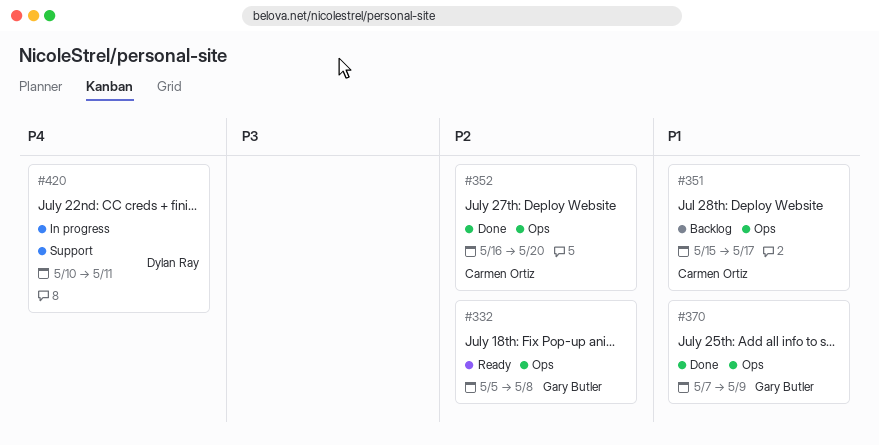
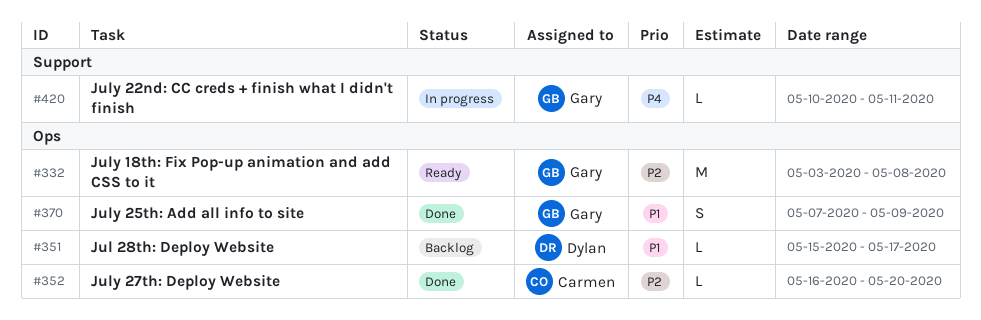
#332, start: May 5 -> May 3
#351, owner: Carmen Ortiz -> Dylan Ray
#420, owner: Dylan Ray -> Gary Butler

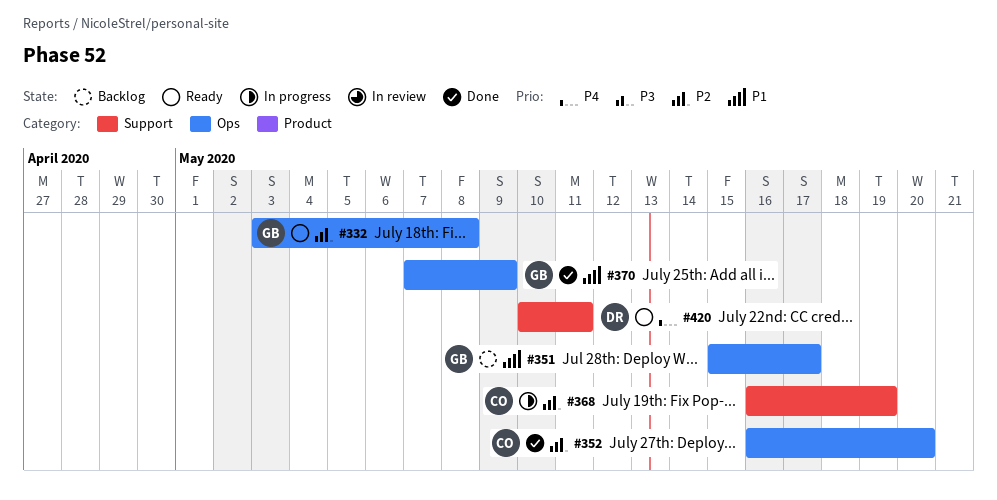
#351, owner: Dylan -> Gary
#368: none -> present
#420, status: In progress -> Ready
#420, owner: Gary -> Dylan

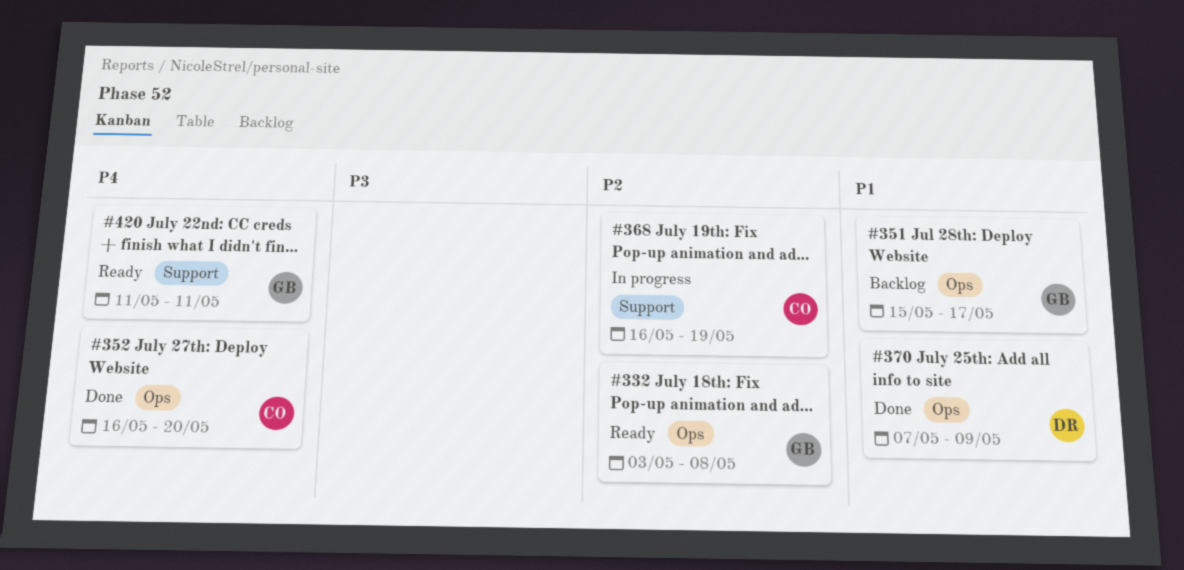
#352, priority: P2 -> P4
#370, owner: GB -> DR
#420, owner: DR -> GB
#420, start: May 10 -> May 11

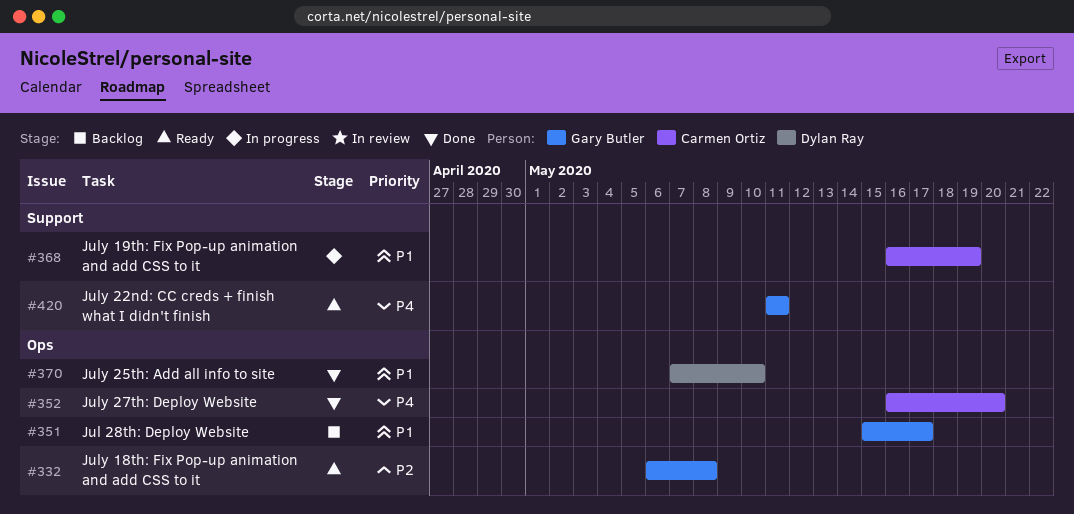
#332, start: May 3 -> May 6
#368, priority: P2 -> P1
#370, due: May 9 -> May 10

